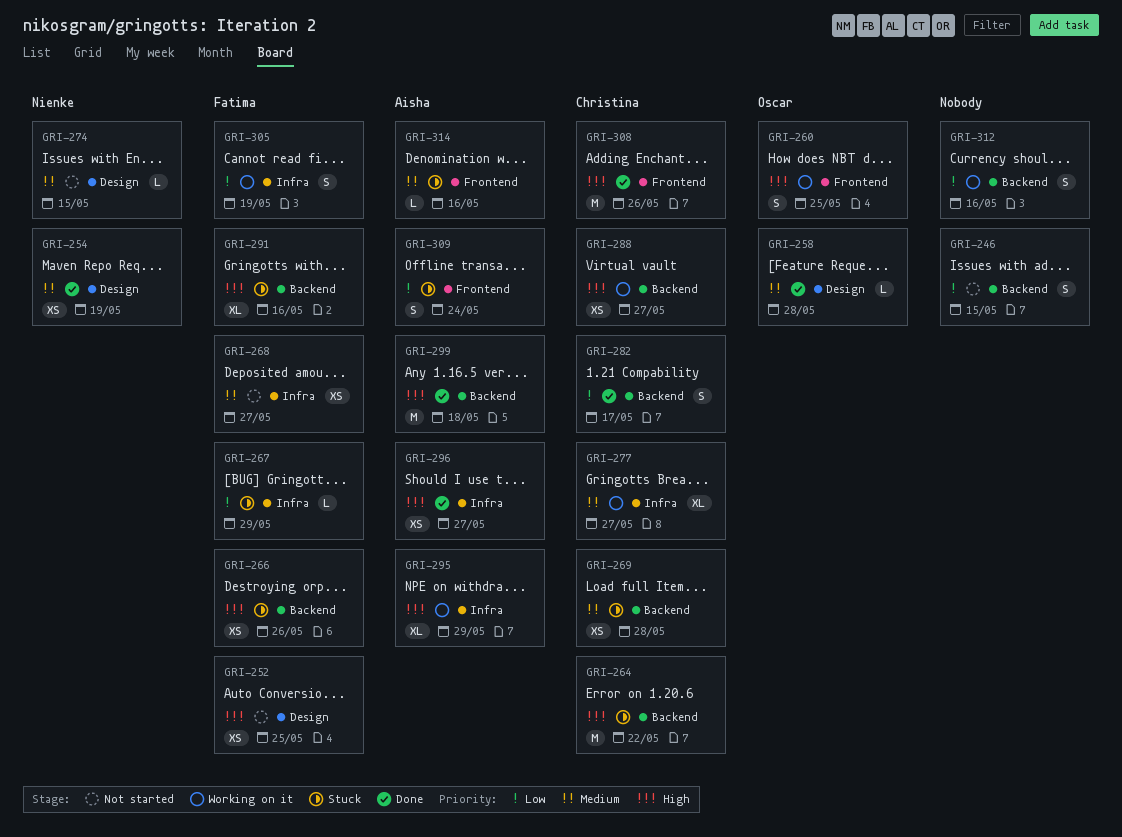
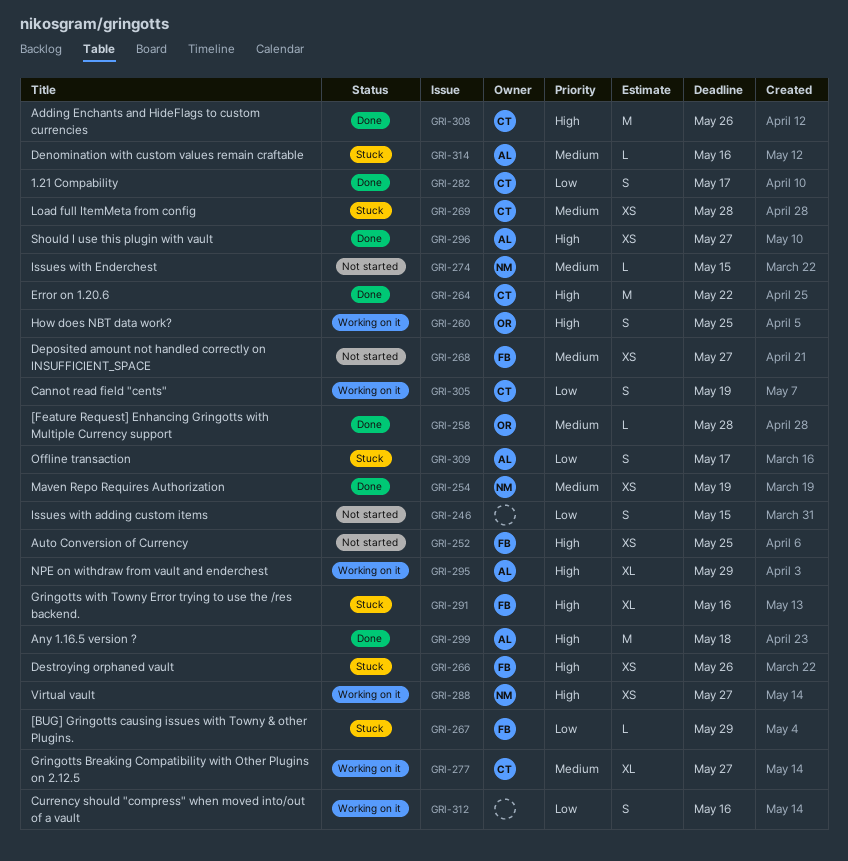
GRI-264, status: Stuck -> Done
GRI-288, owner: Christina -> Nienke
GRI-305, owner: Fatima -> Christina
GRI-309, due: May 24 -> May 17

